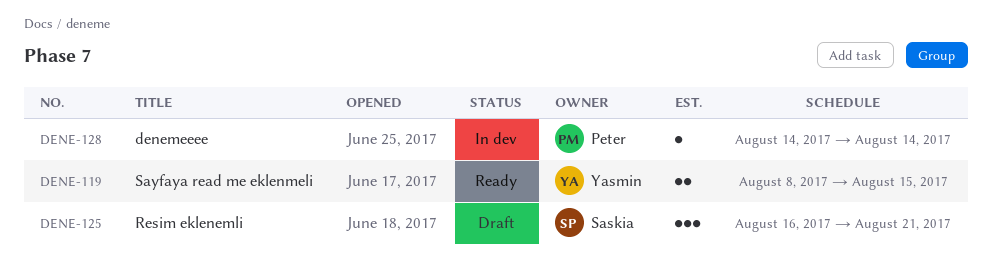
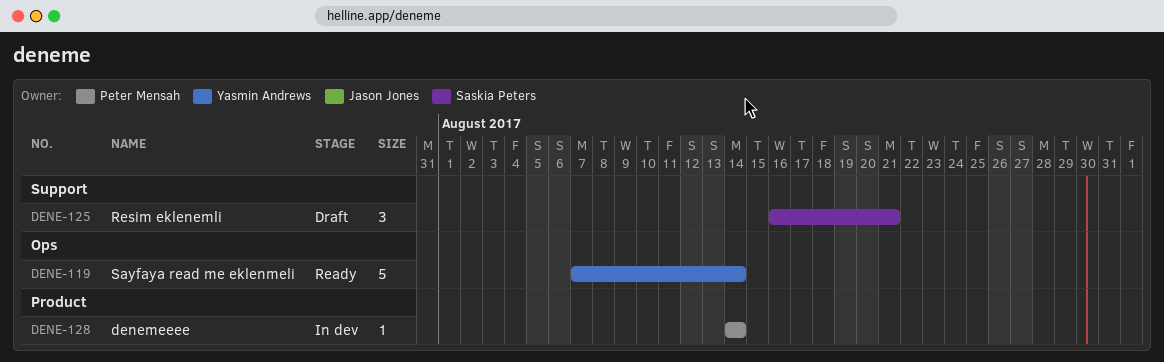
DENE-119, estimate: 2 -> 5
DENE-119, start: Aug 8 -> Aug 7
DENE-119, due: Aug 15 -> Aug 14

